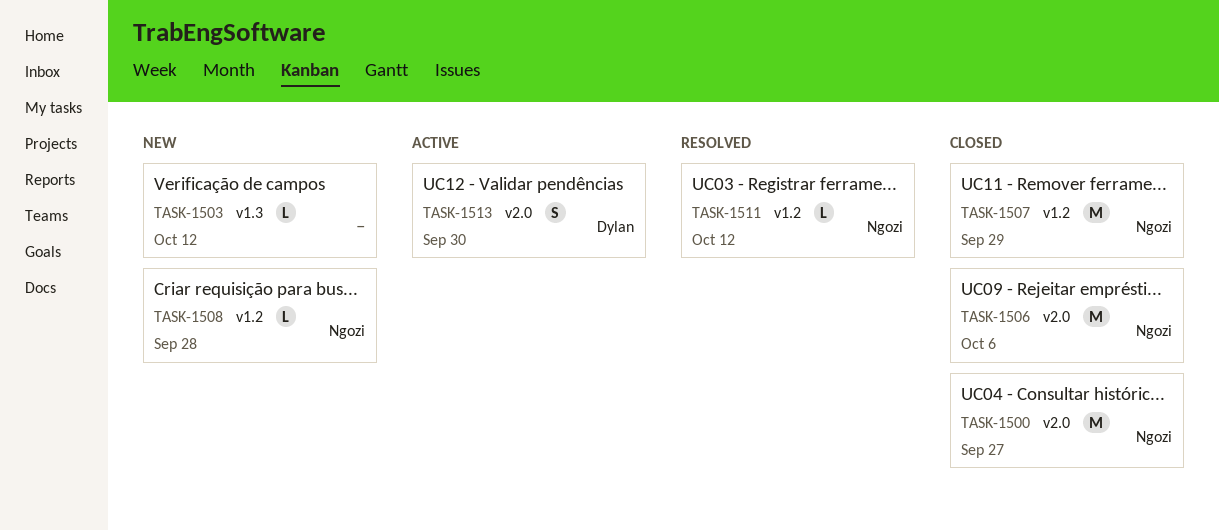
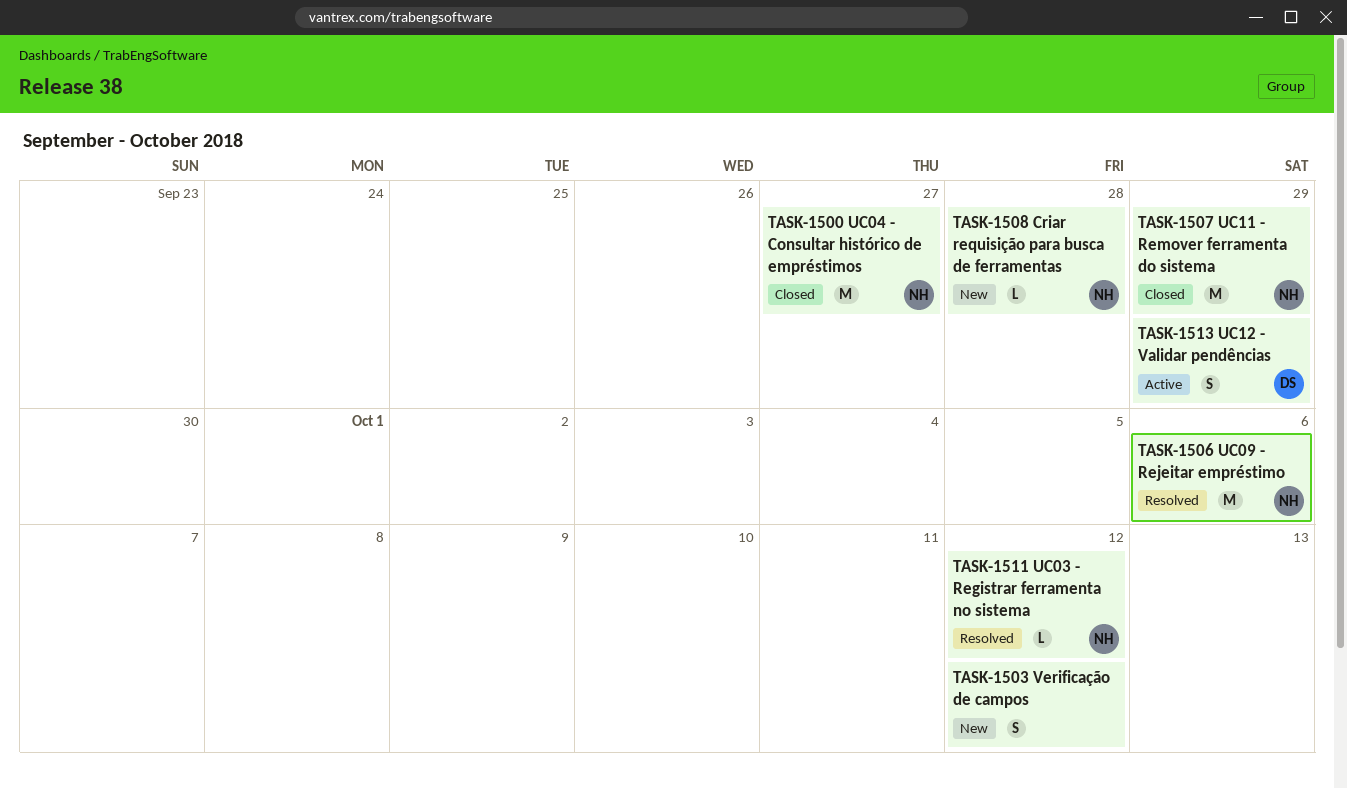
TASK-1503, estimate: L -> S
TASK-1506, status: Closed -> Resolved
TASK-1513, due: Sep 30 -> Sep 29

